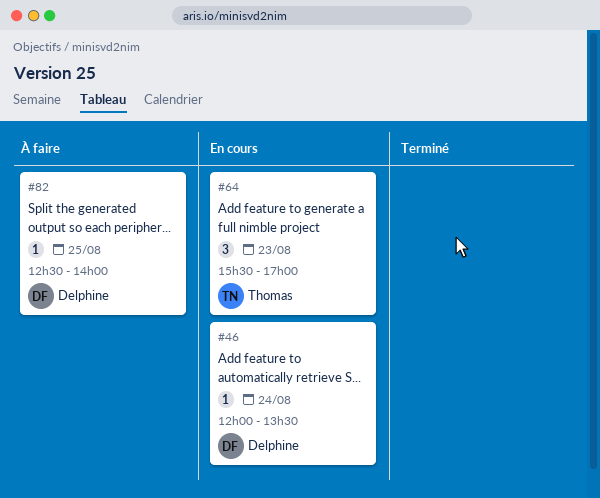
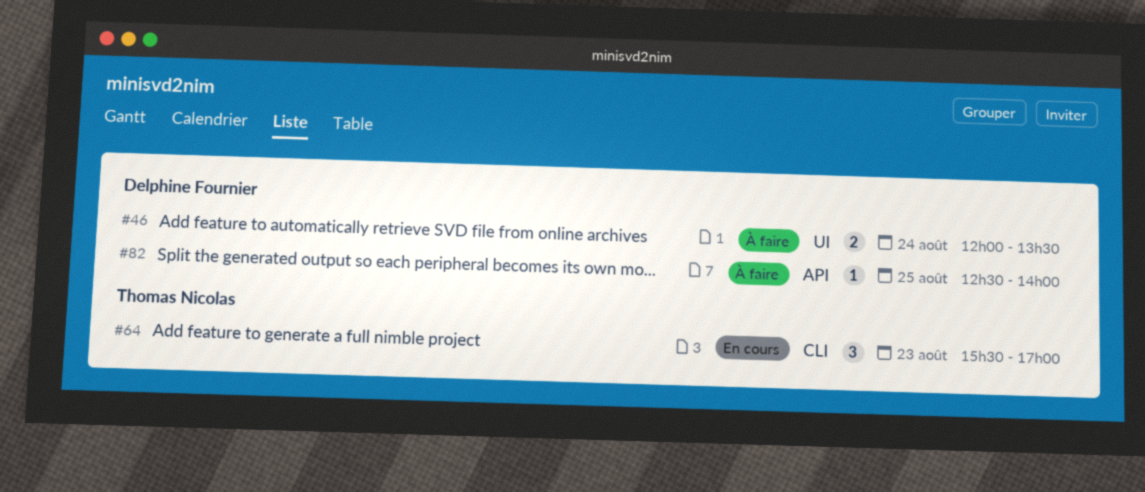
#46, status: En cours -> À faire
#46, estimate: 1 -> 2

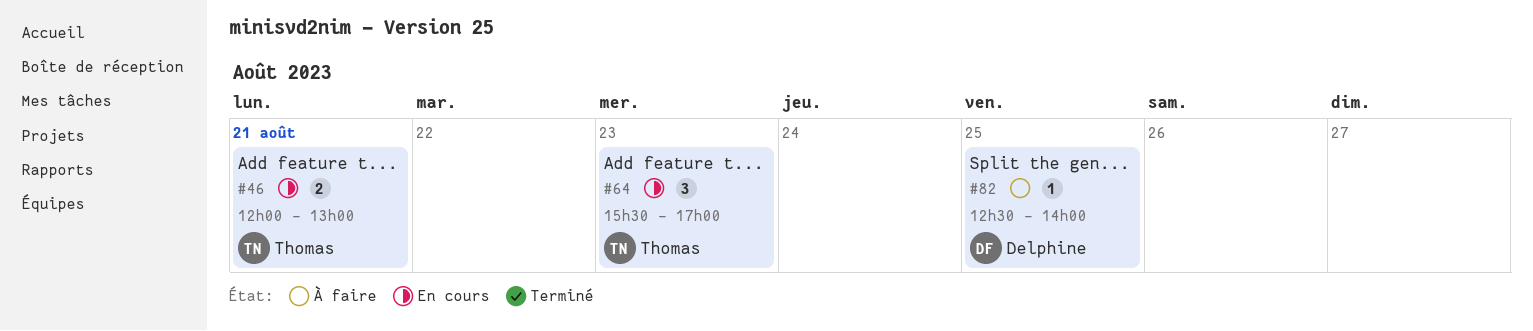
#46, status: À faire -> En cours
#46, owner: Delphine Fournier -> Thomas Nicolas
#46, day: Aug 24 -> Aug 21
#46, ends: 13:30 -> 13:00

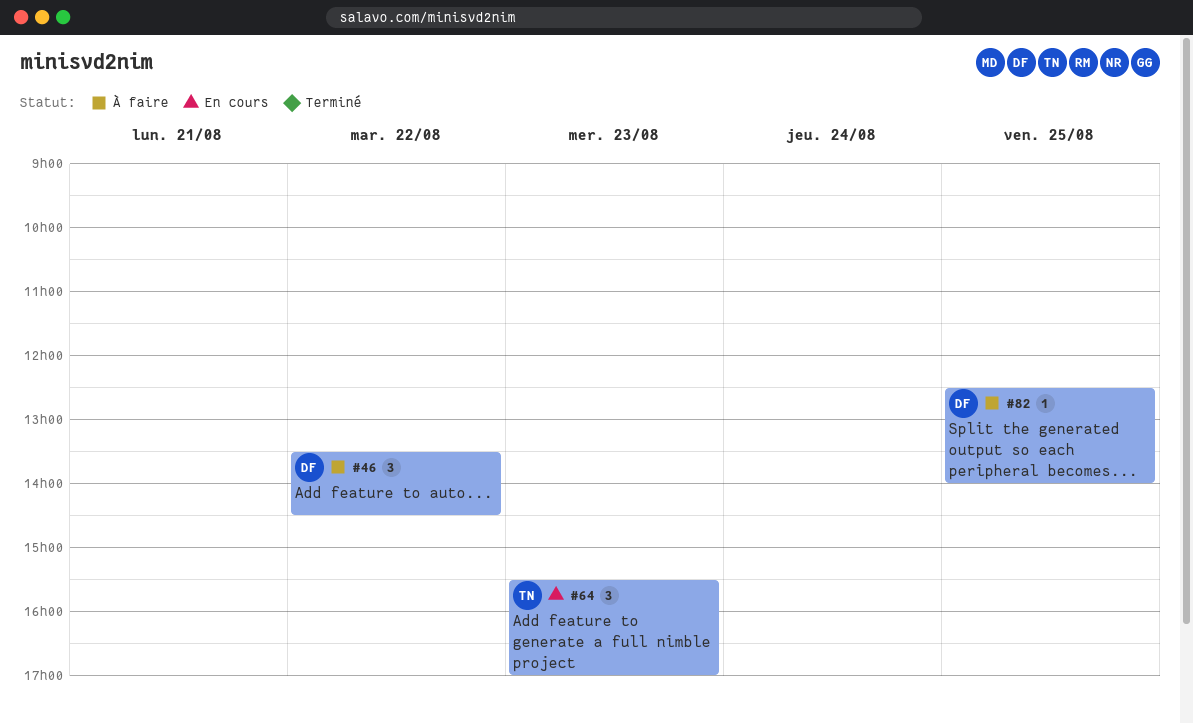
#46, status: En cours -> À faire
#46, owner: Thomas -> Delphine
#46, estimate: 2 -> 3
#46, day: Aug 21 -> Aug 22
#46, begins: 12:00 -> 13:30
#46, ends: 13:00 -> 14:30

